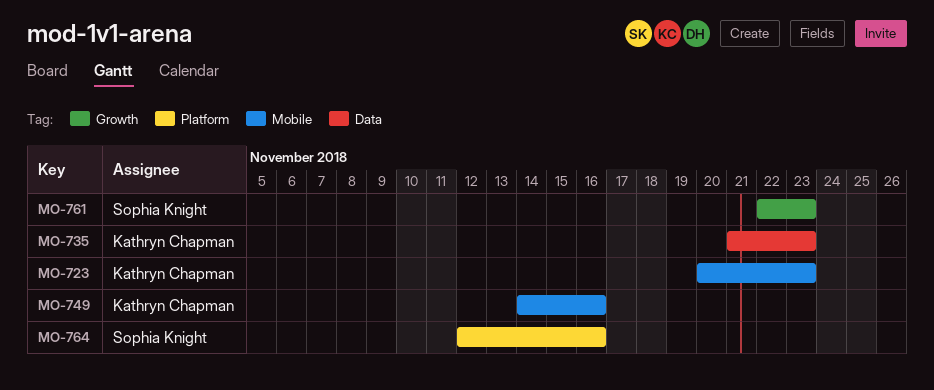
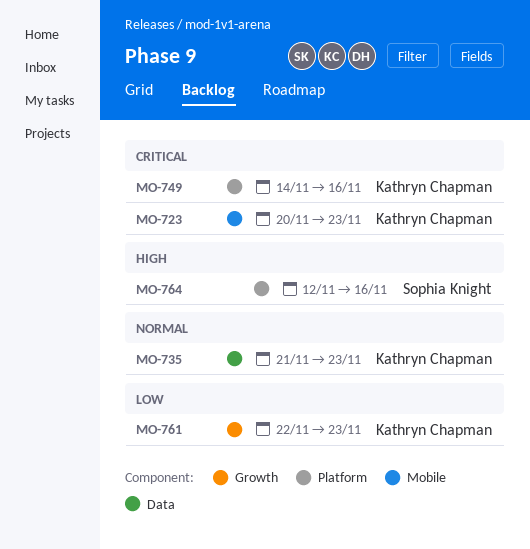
MO-749, label: Mobile -> Platform
MO-761, owner: Sophia Knight -> Kathryn Chapman

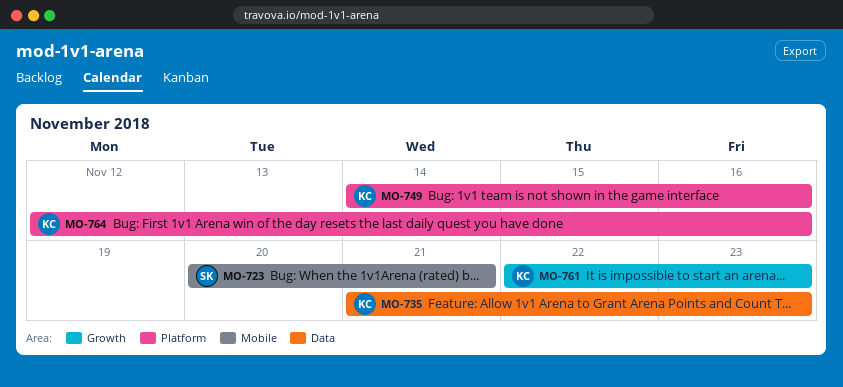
MO-723, owner: Kathryn Chapman -> Sophia Knight
MO-723, due: Nov 23 -> Nov 21
MO-764, owner: Sophia Knight -> Kathryn Chapman

